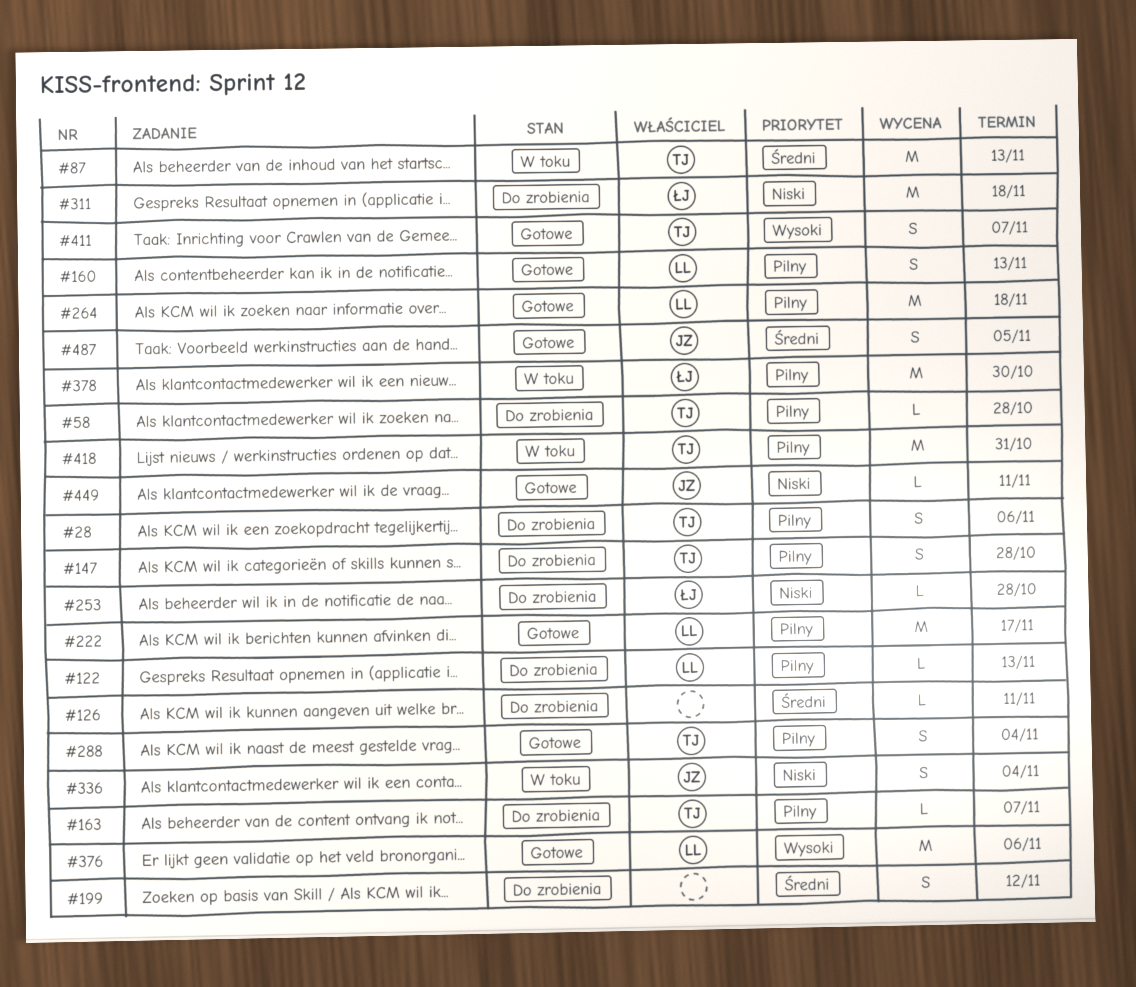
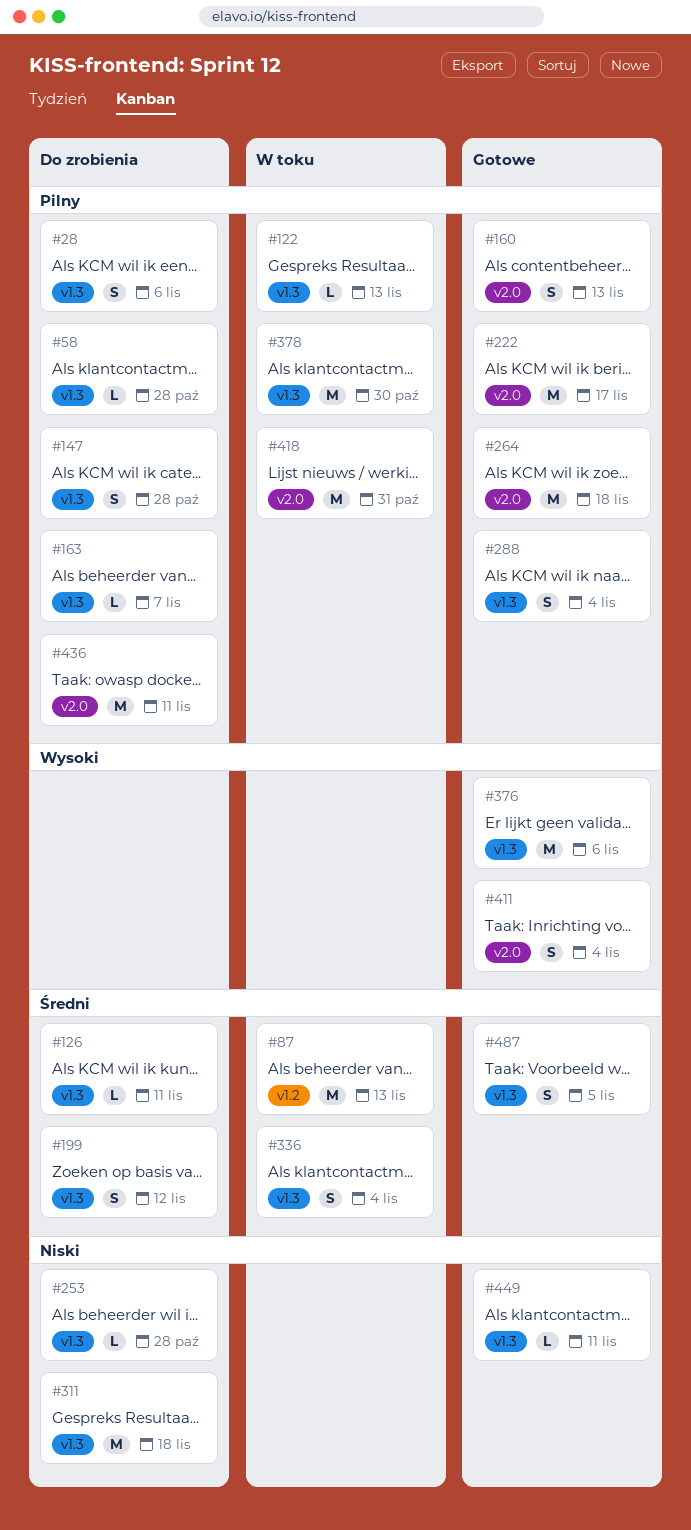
#122, status: Do zrobienia -> W toku
#336, priority: Niski -> Średni
#411, due: Nov 7 -> Nov 4
#436: none -> present

